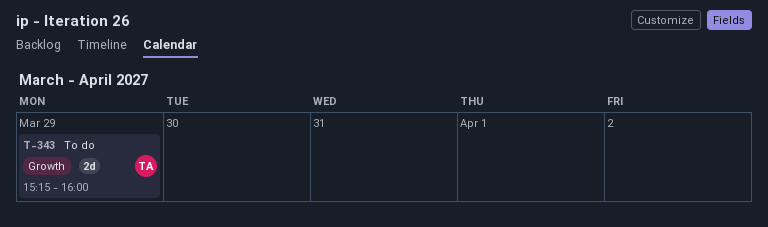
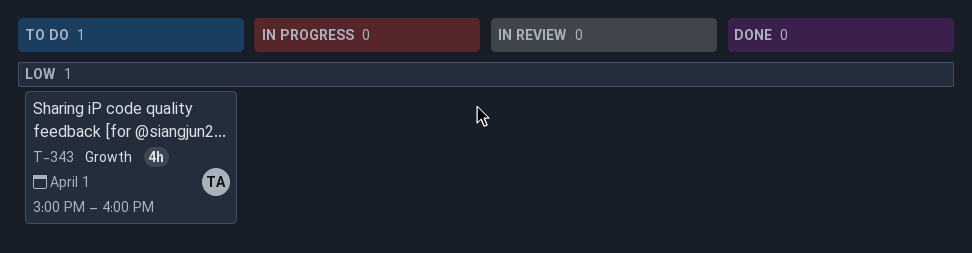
T-343, estimate: 2d -> 4h
T-343, day: Mar 29 -> Apr 1
T-343, begins: 15:15 -> 15:00

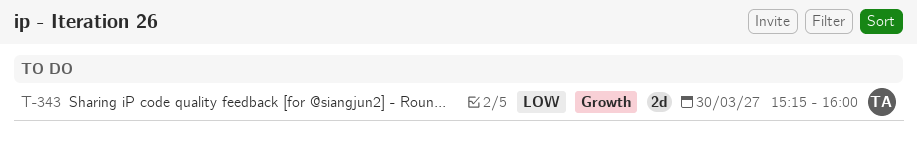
T-343, estimate: 4h -> 2d
T-343, day: Apr 1 -> Mar 30
T-343, begins: 15:00 -> 15:15

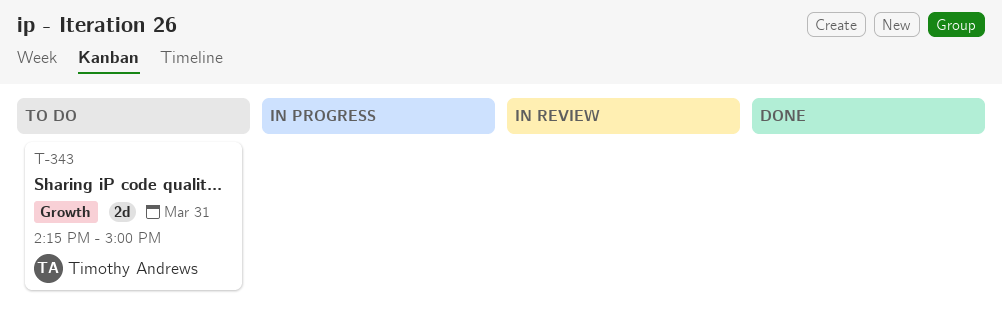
T-343, day: Mar 30 -> Mar 31
T-343, begins: 15:15 -> 14:15
T-343, ends: 16:00 -> 15:00

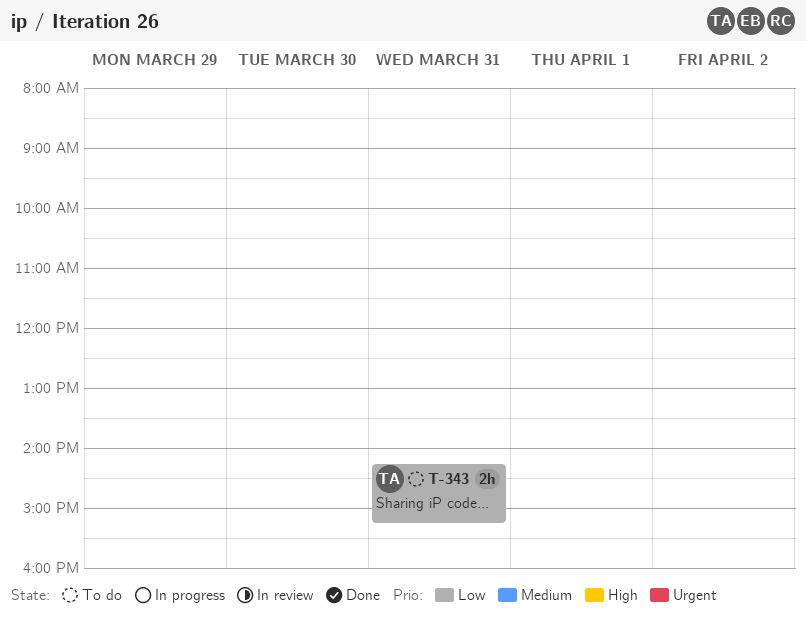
T-343, estimate: 2d -> 2h
T-343, ends: 15:00 -> 15:15

